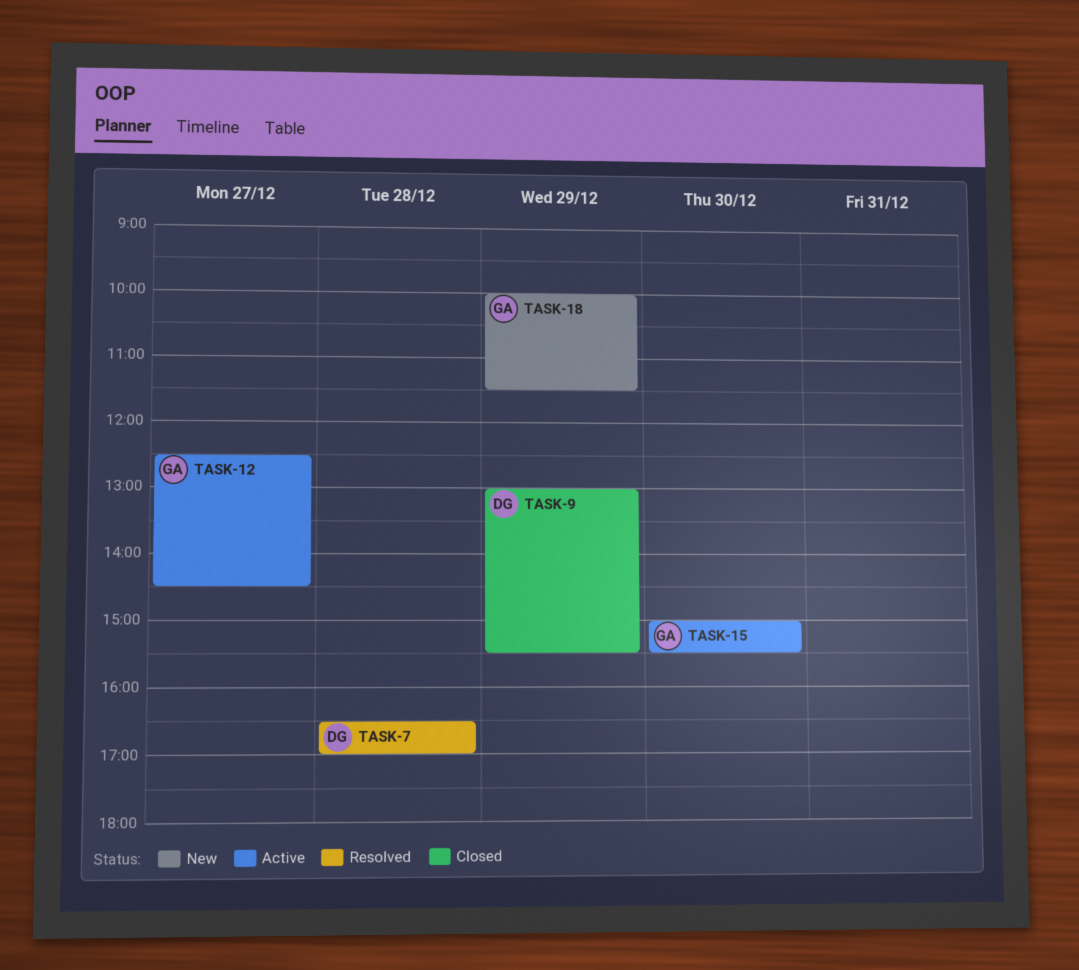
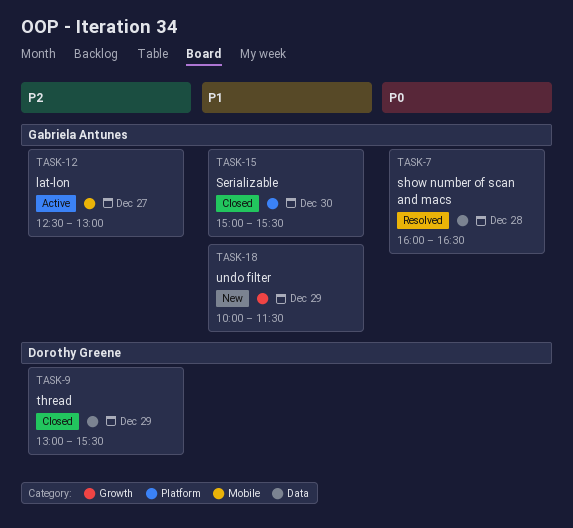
TASK-7, owner: Dorothy Greene -> Gabriela Antunes
TASK-7, begins: 16:30 -> 16:00
TASK-7, ends: 17:00 -> 16:30
TASK-12, ends: 14:30 -> 13:00
TASK-15, status: Active -> Closed

